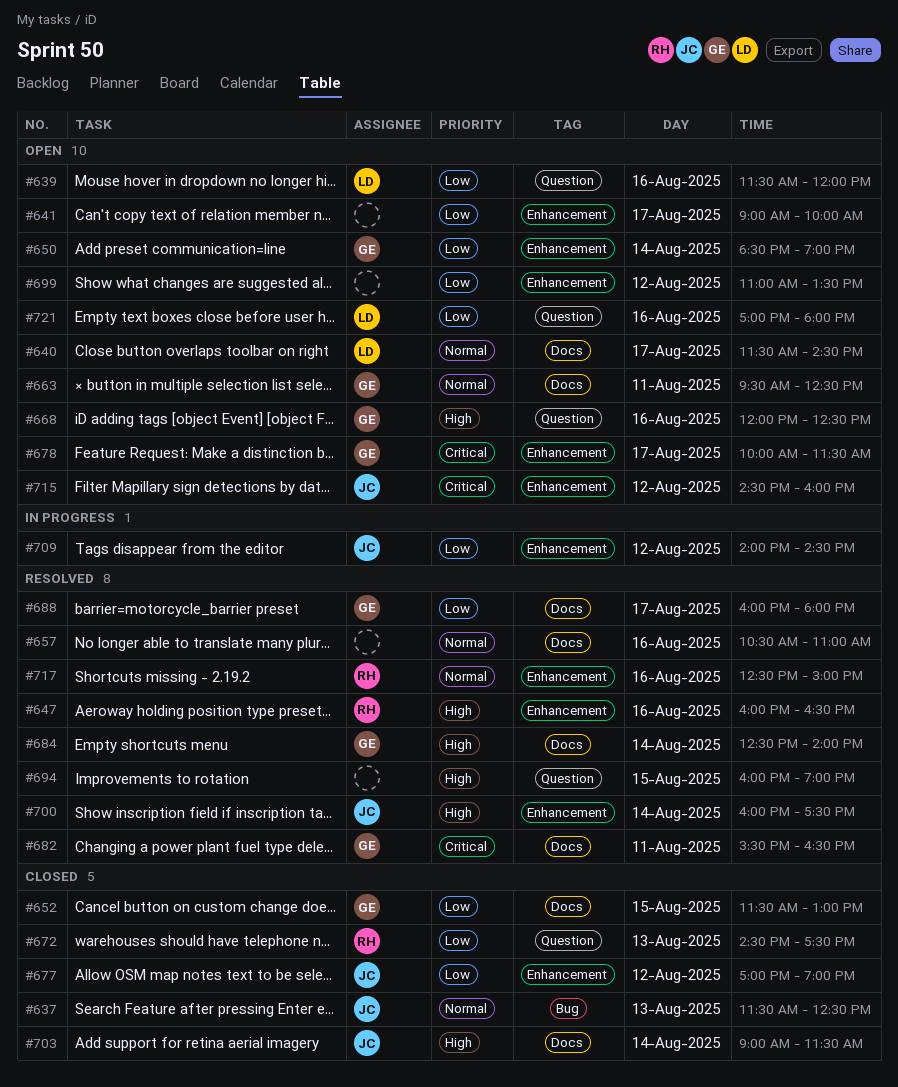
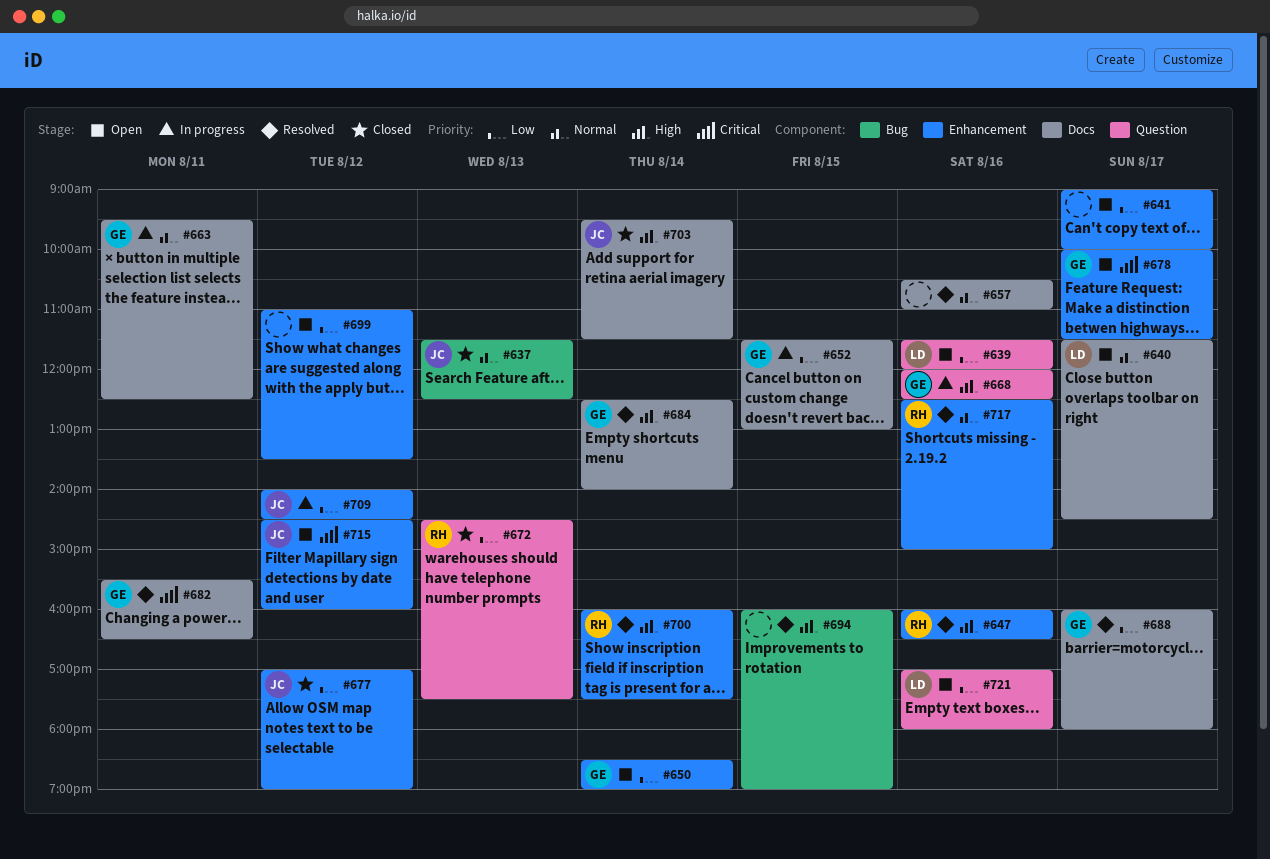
#652, status: Closed -> In progress
#663, status: Open -> In progress
#668, status: Open -> In progress
#694, label: Question -> Bug
#700, owner: JC -> RH
#703, begins: 09:00 -> 09:30

